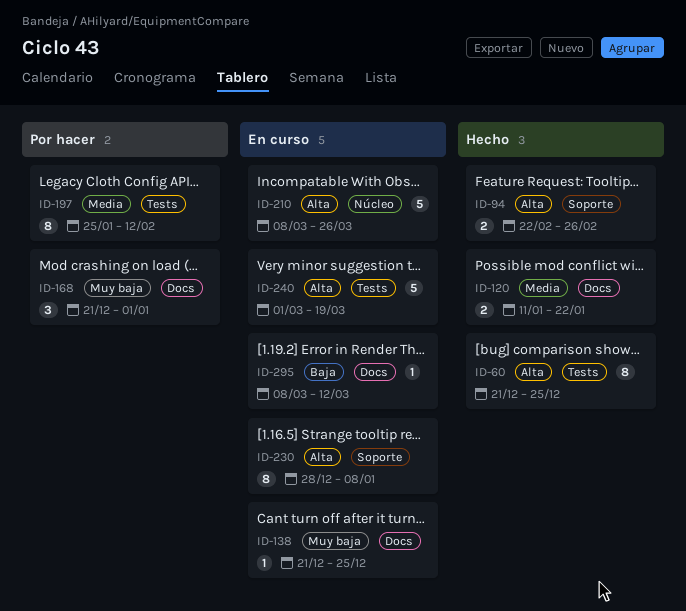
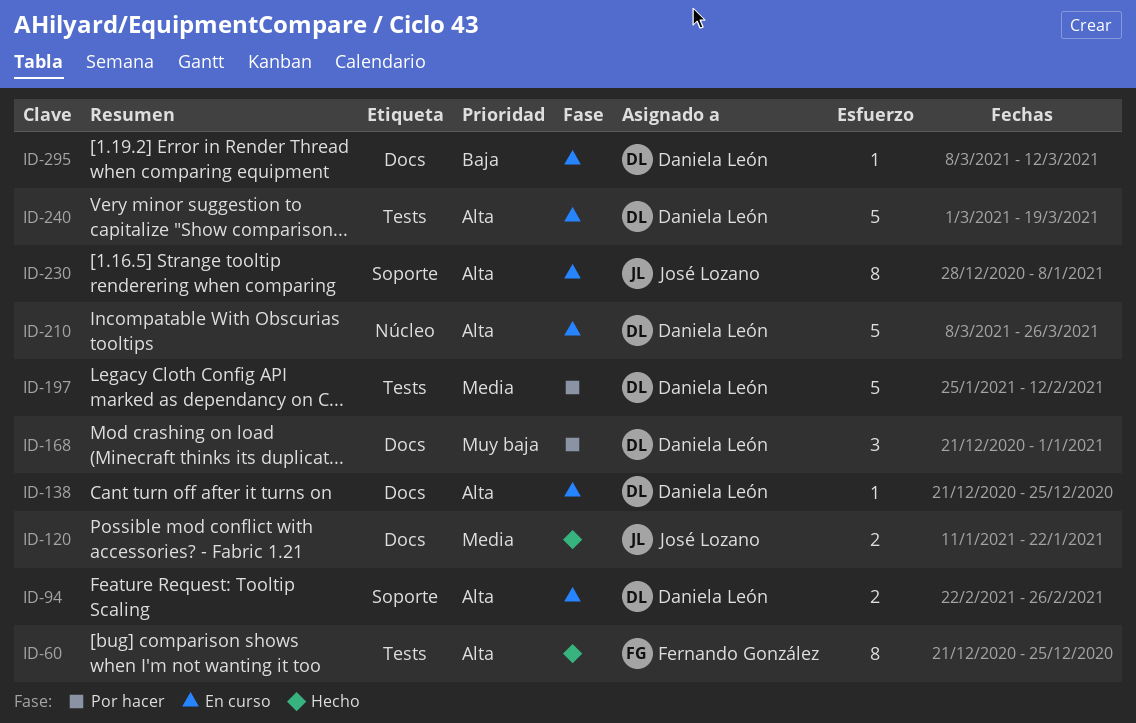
ID-94, status: Hecho -> En curso
ID-138, priority: Muy baja -> Alta
ID-197, estimate: 8 -> 5

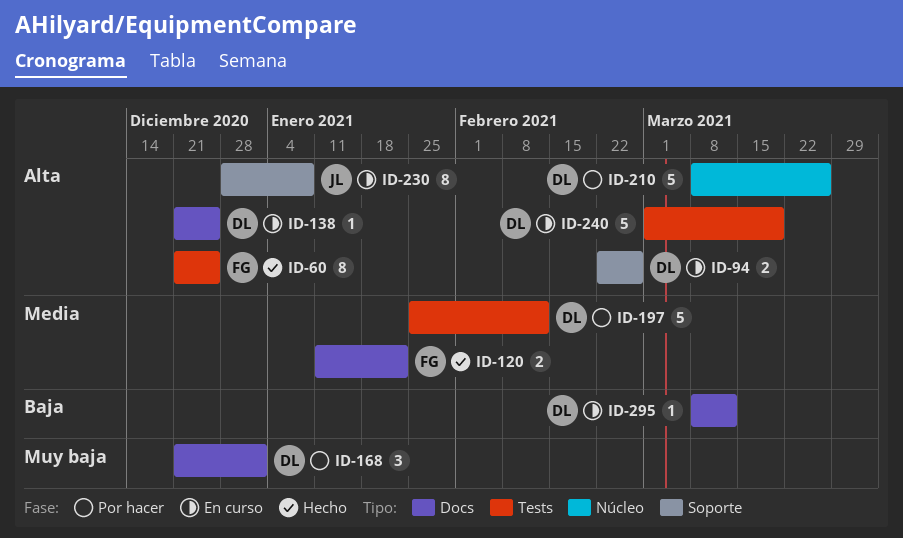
ID-120, owner: José Lozano -> Fernando González
ID-210, status: En curso -> Por hacer

